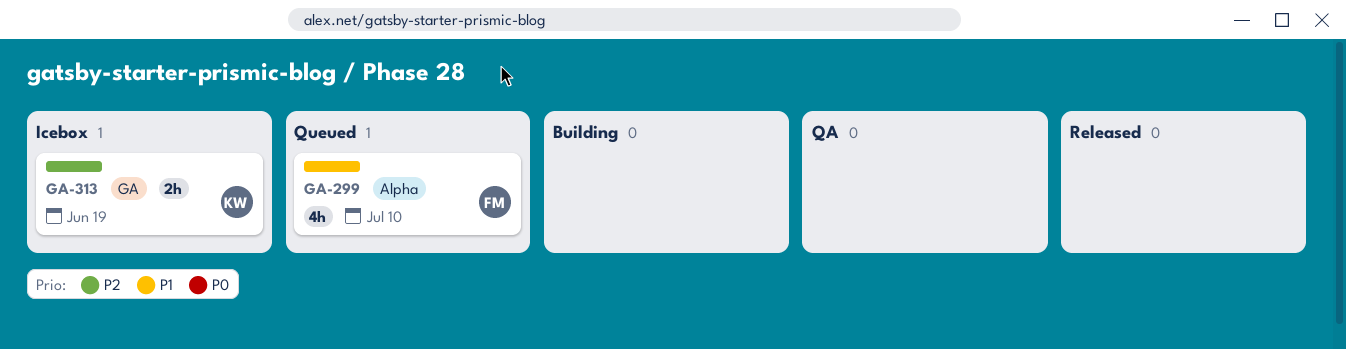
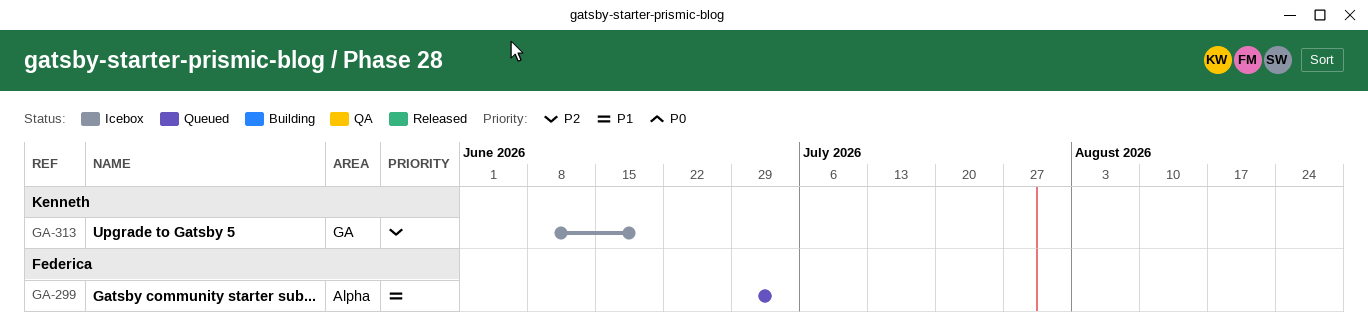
GA-299, due: Jul 10 -> Jul 3

